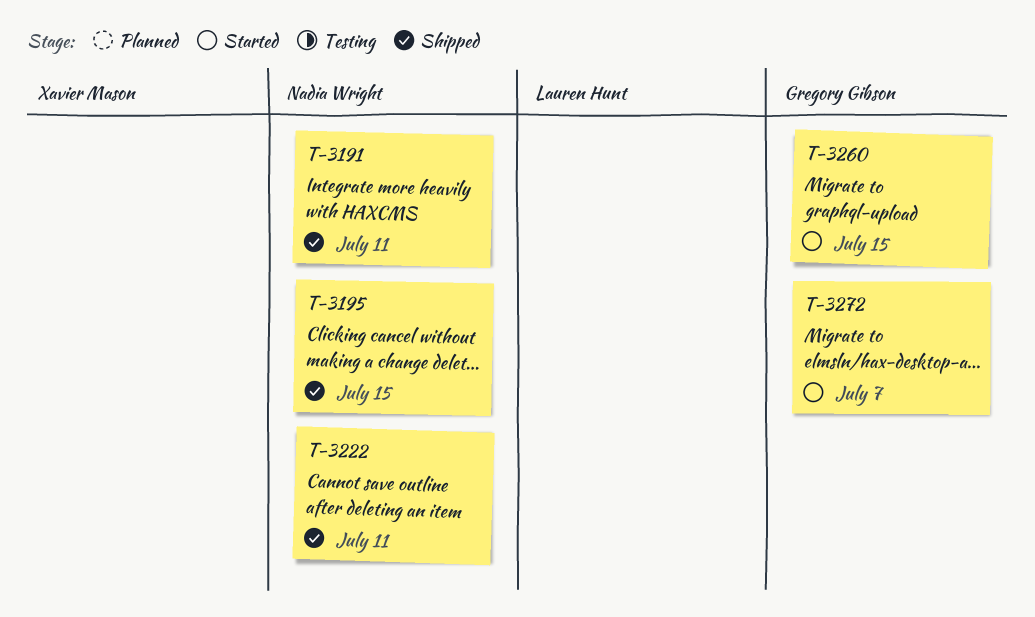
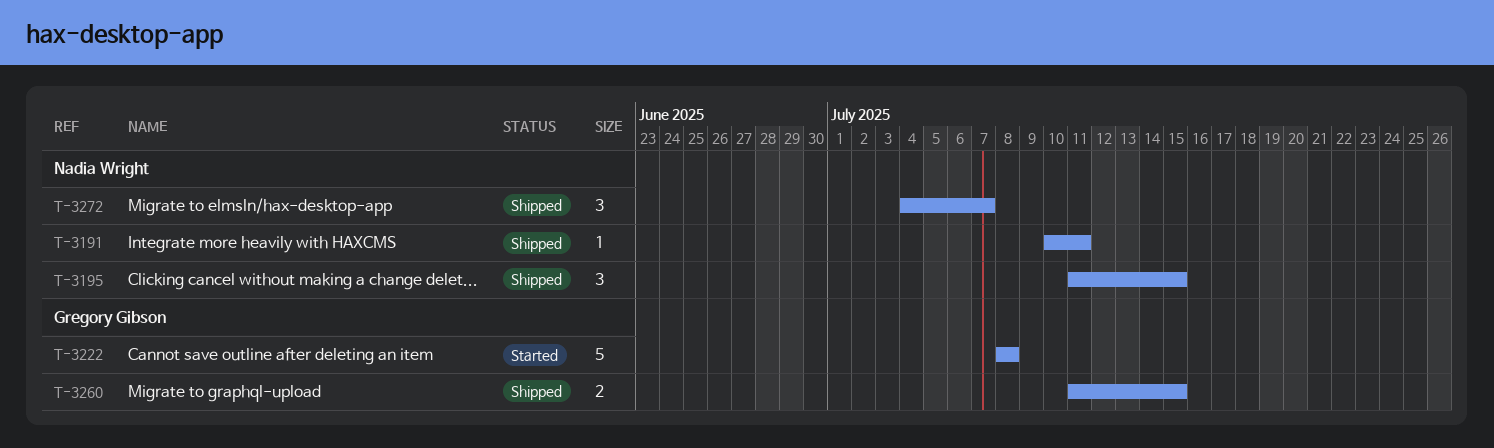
T-3222, status: Shipped -> Started
T-3222, owner: Nadia Wright -> Gregory Gibson
T-3222, due: Jul 11 -> Jul 8
T-3260, status: Started -> Shipped
T-3272, status: Started -> Shipped
T-3272, owner: Gregory Gibson -> Nadia Wright

